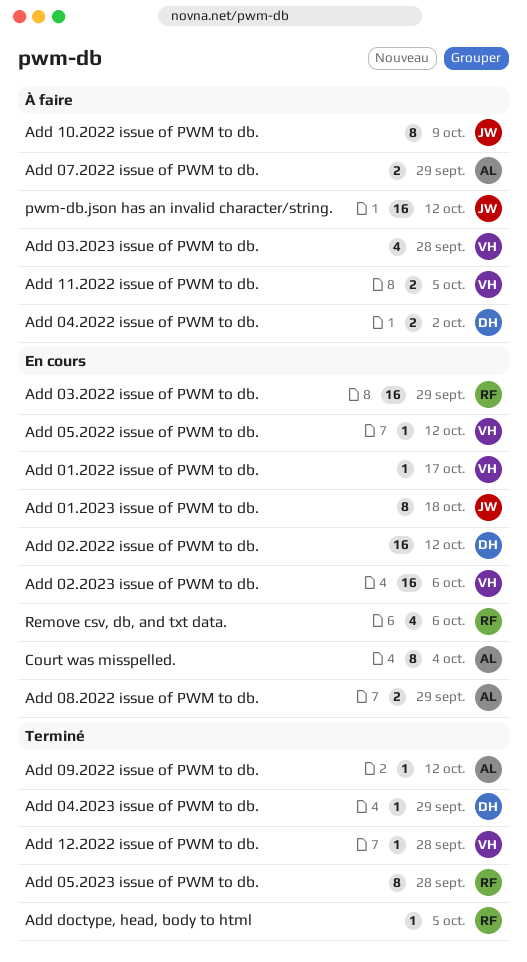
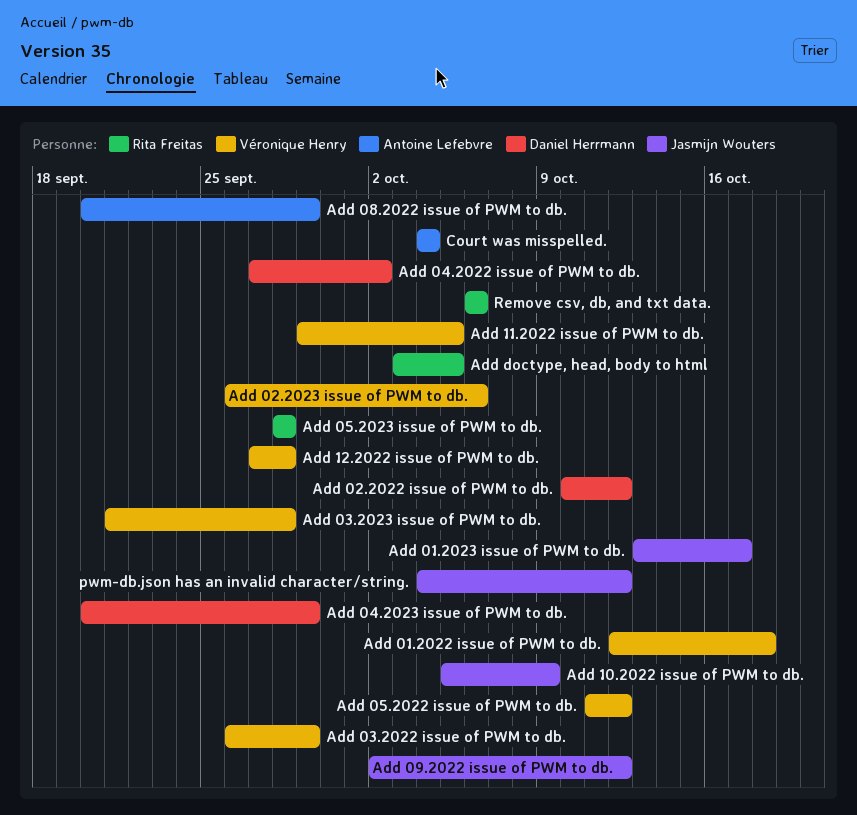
Add 01.2022 issue of PWM to db., due: Oct 17 -> Oct 18
Add 01.2023 issue of PWM to db., due: Oct 18 -> Oct 17
Add 03.2022 issue of PWM to db., owner: Rita Freitas -> Véronique Henry
Add 07.2022 issue of PWM to db.: present -> none
Add 09.2022 issue of PWM to db., owner: Antoine Lefebvre -> Jasmijn Wouters

